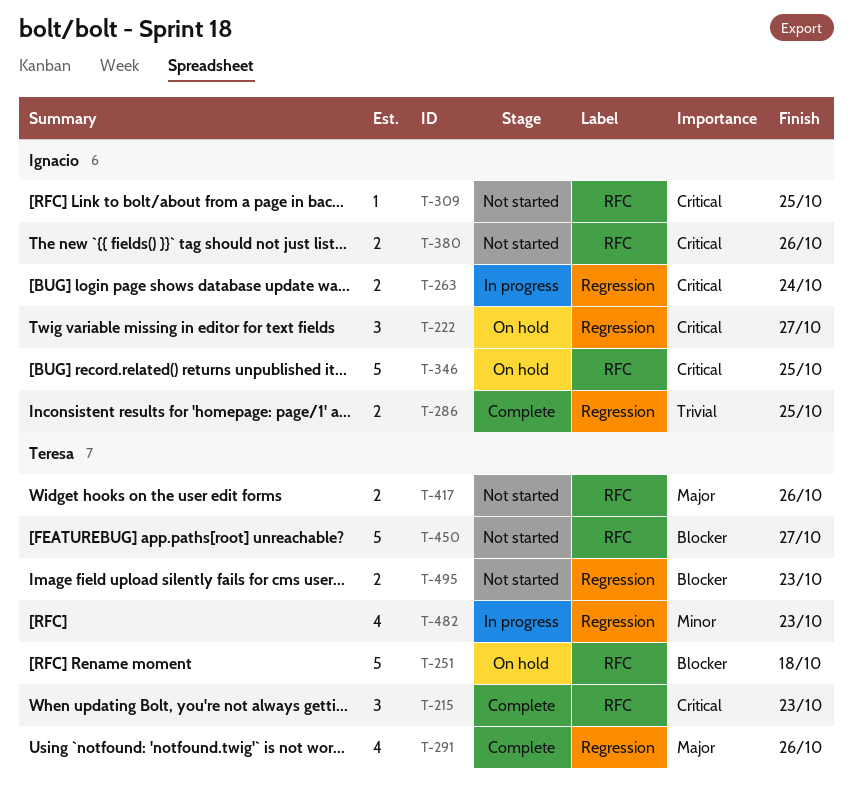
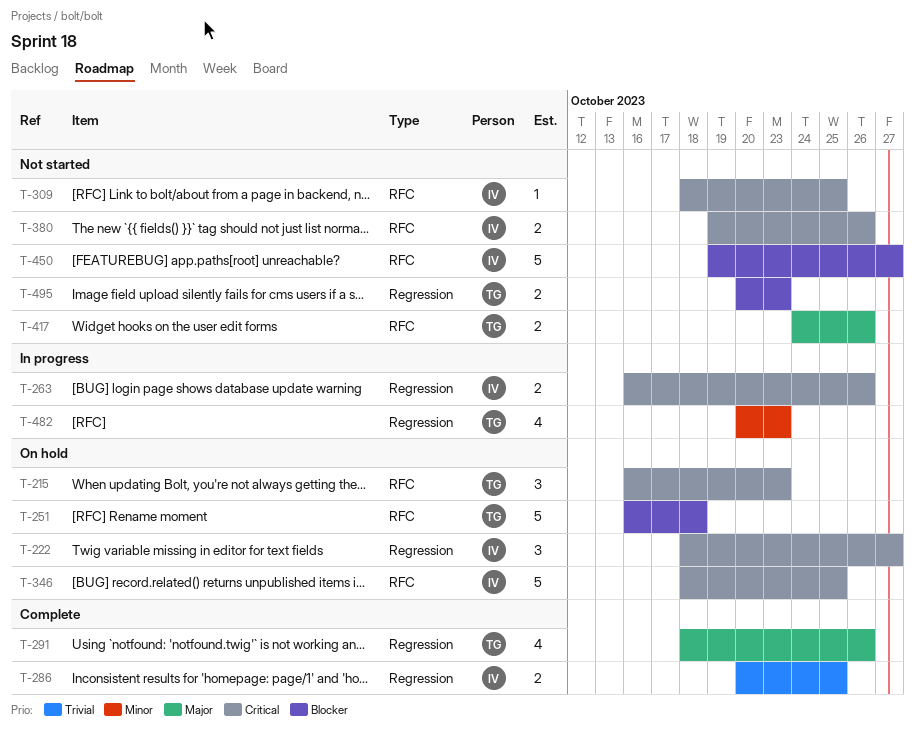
T-215, status: Complete -> On hold
T-263, due: Oct 24 -> Oct 26
T-450, owner: Teresa -> Ignacio

